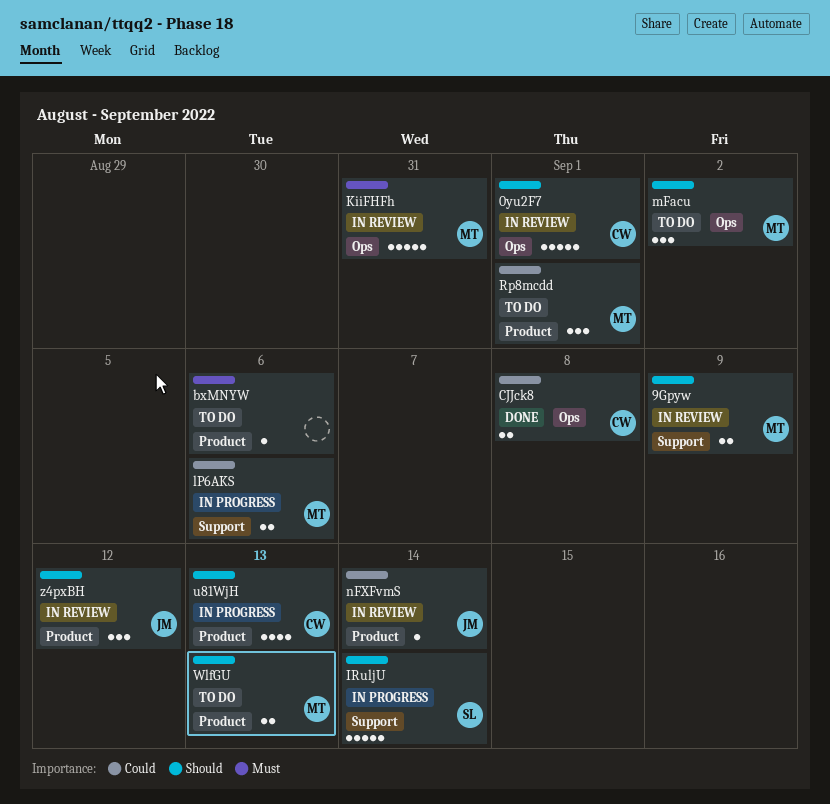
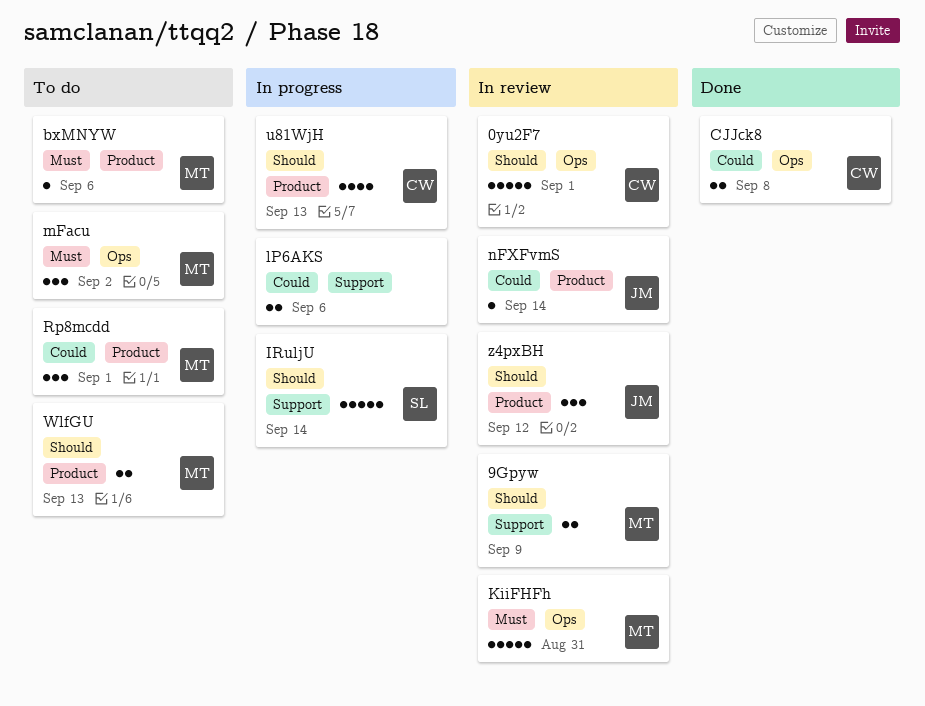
bxMNYW, owner: none -> MT
lP6AKS, owner: MT -> none
mFacu, priority: Should -> Must

